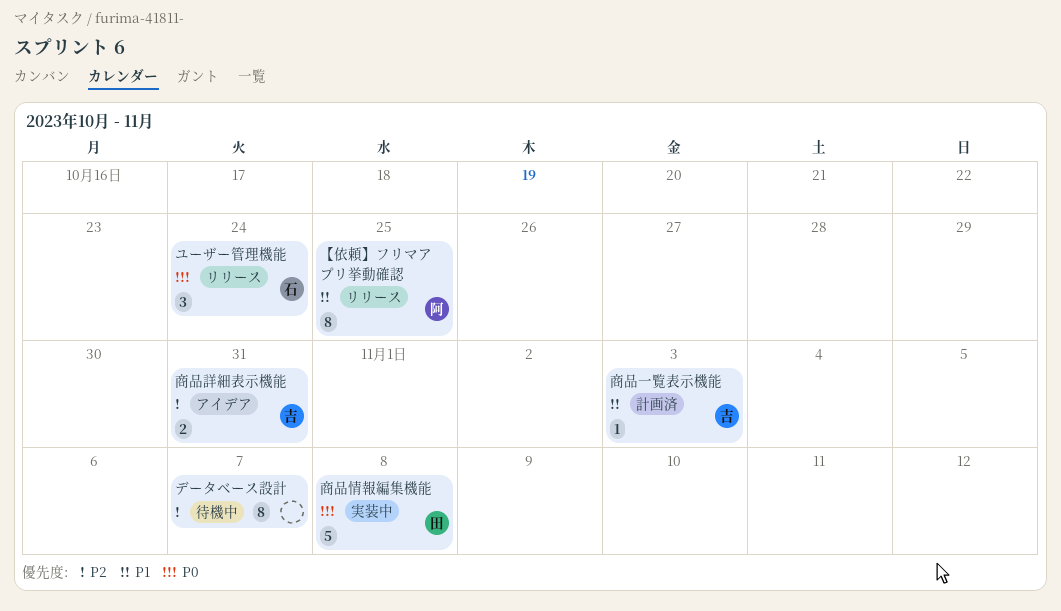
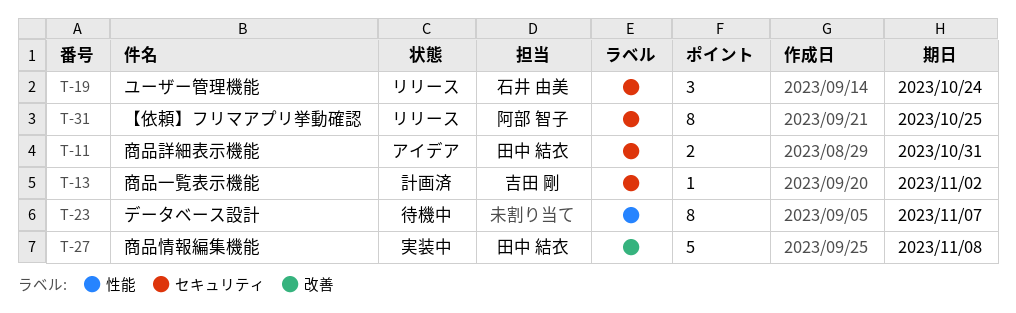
商品一覧表示機能, due: Nov 3 -> Nov 2
商品詳細表示機能, owner: 吉田 剛 -> 田中 結衣

